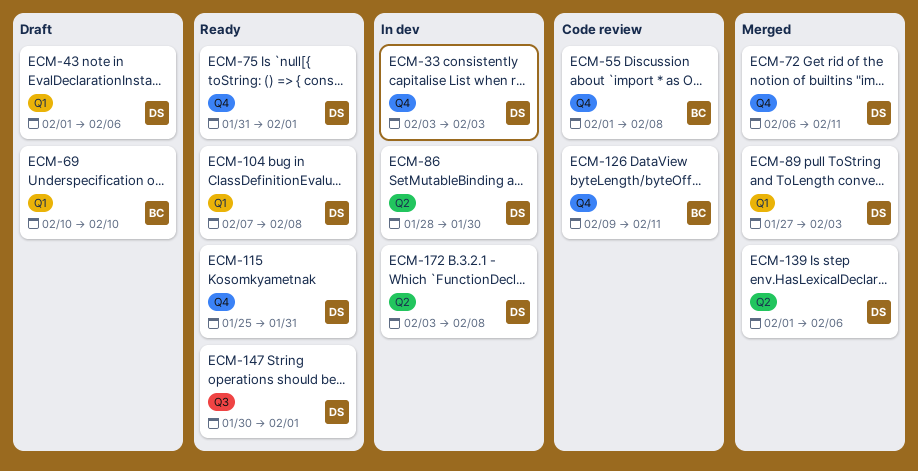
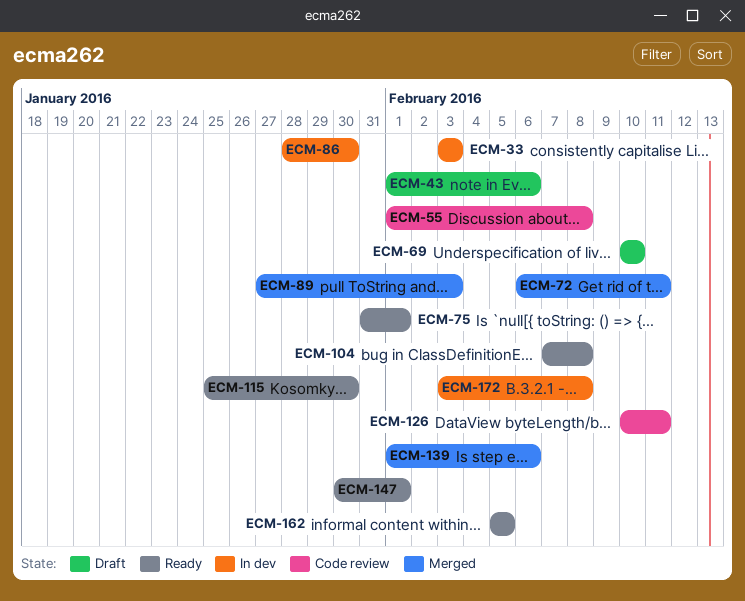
ECM-115, due: Jan 31 -> Jan 30
ECM-126, start: Feb 9 -> Feb 10
ECM-162: none -> present

